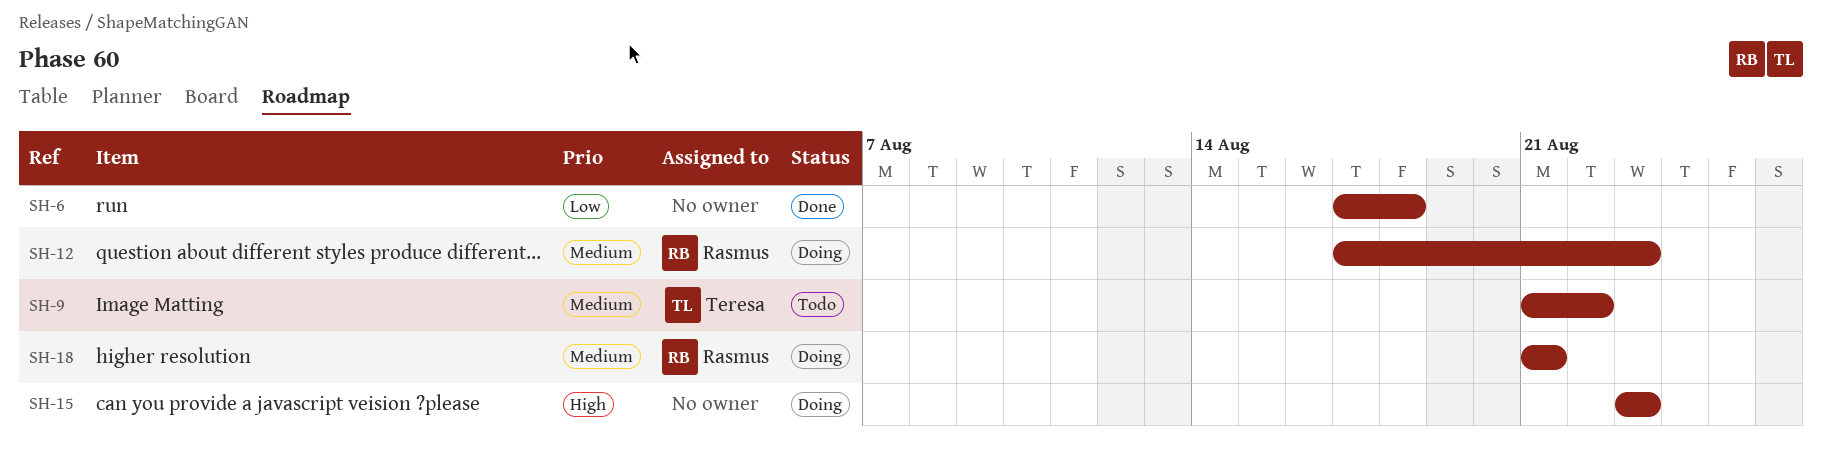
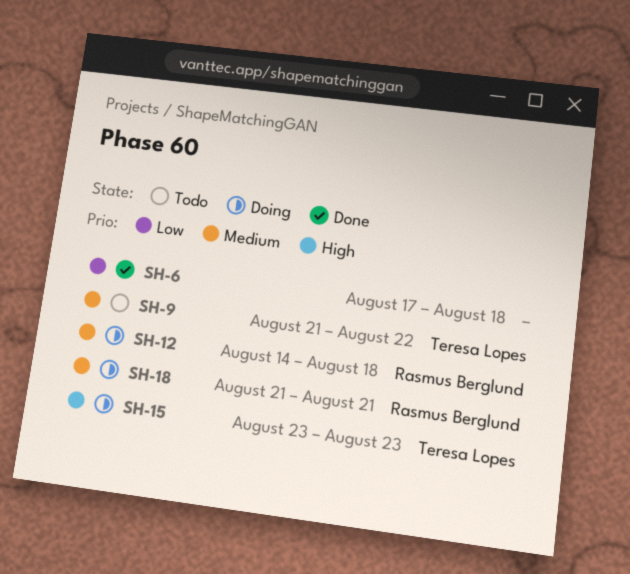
SH-12, start: Aug 17 -> Aug 14
SH-12, due: Aug 23 -> Aug 18
SH-15, owner: none -> Teresa Lopes

